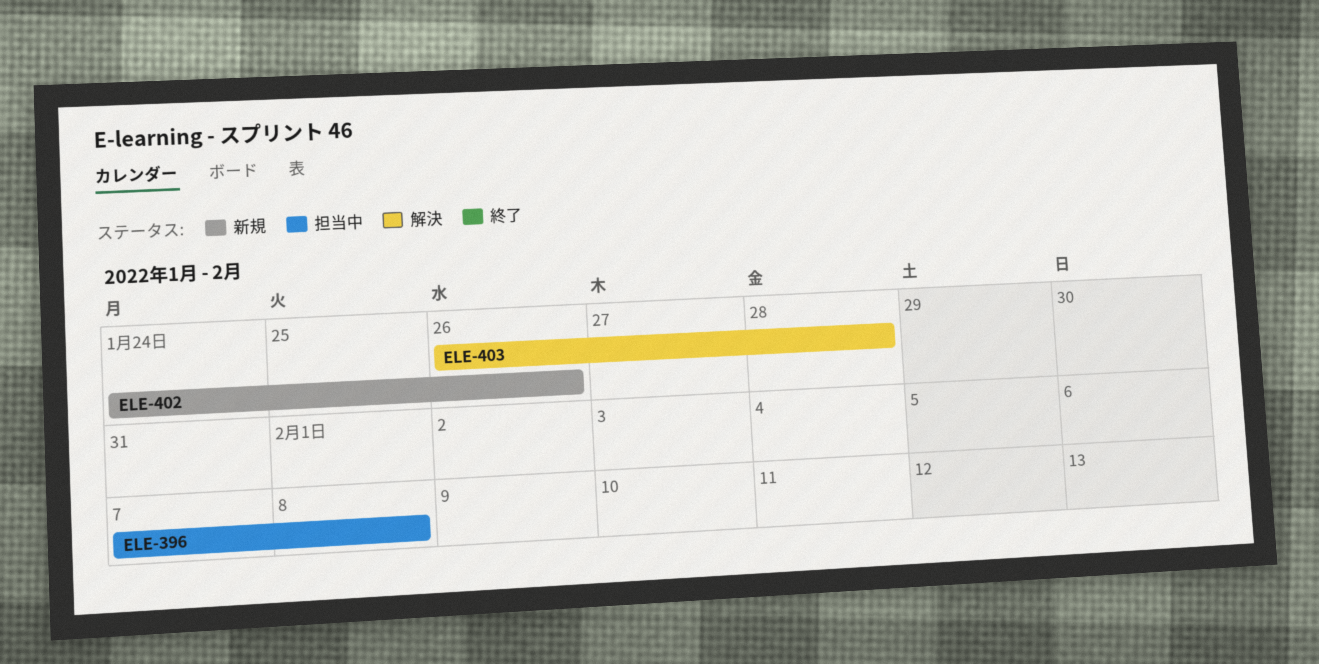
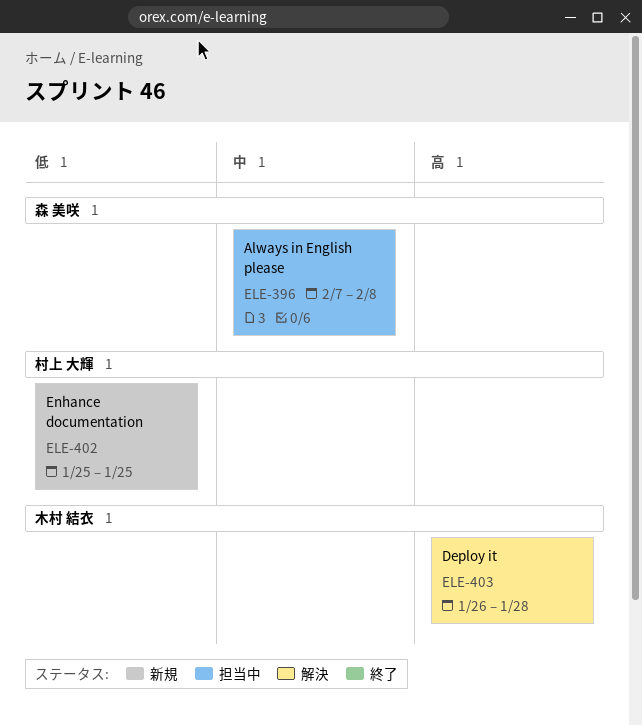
ELE-402, start: Jan 24 -> Jan 25
ELE-402, due: Jan 26 -> Jan 25

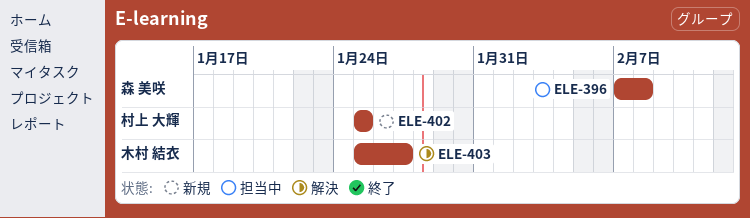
ELE-403, start: Jan 26 -> Jan 25
ELE-403, due: Jan 28 -> Jan 27

